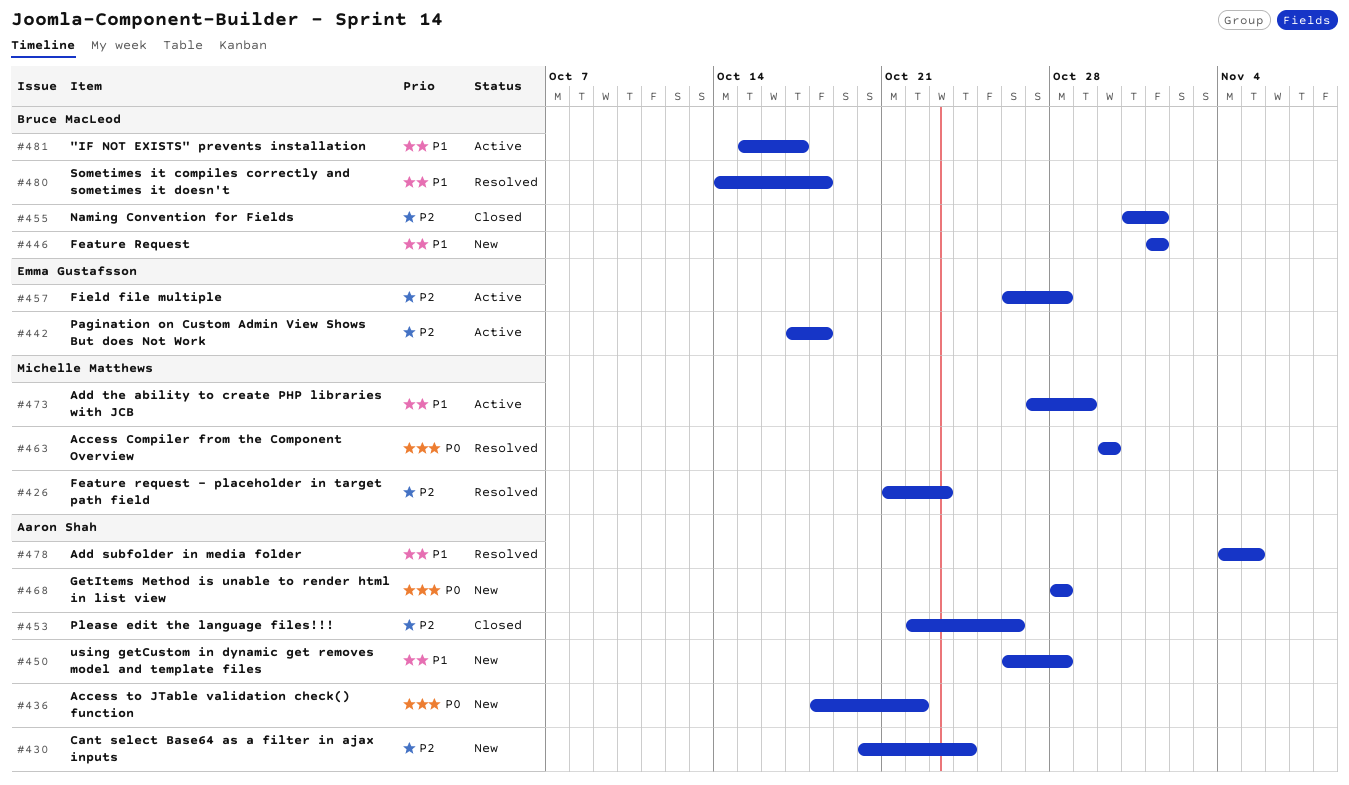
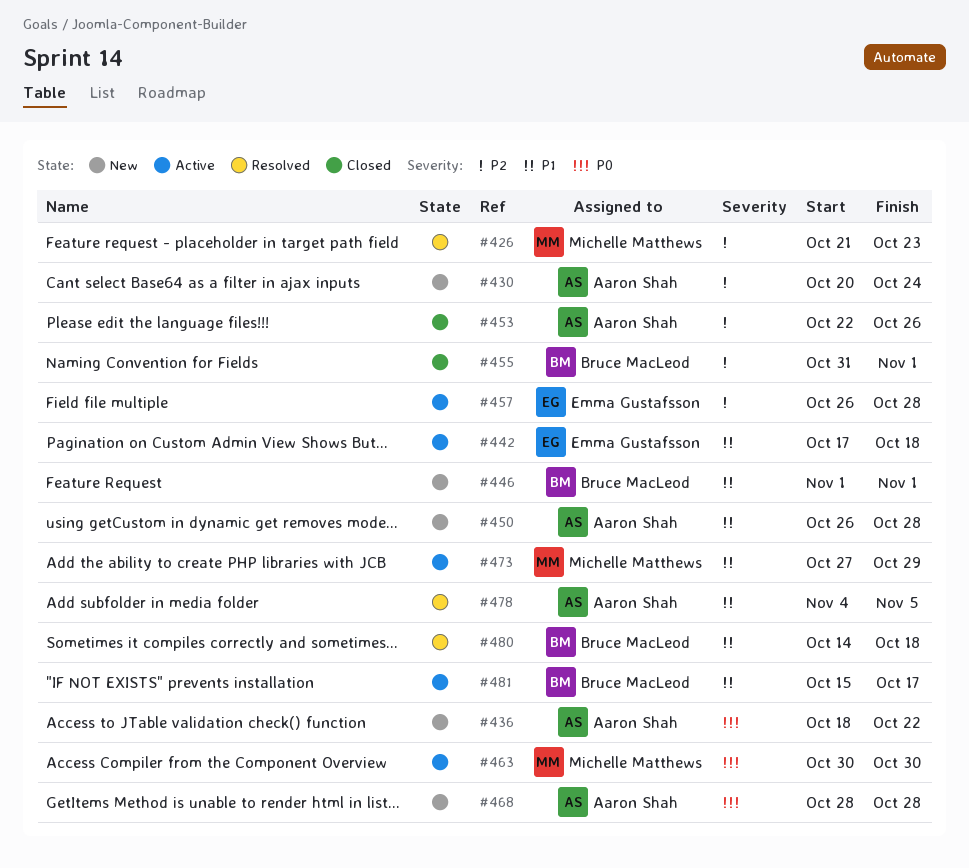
#442, priority: P2 -> P1
#463, status: Resolved -> Active

